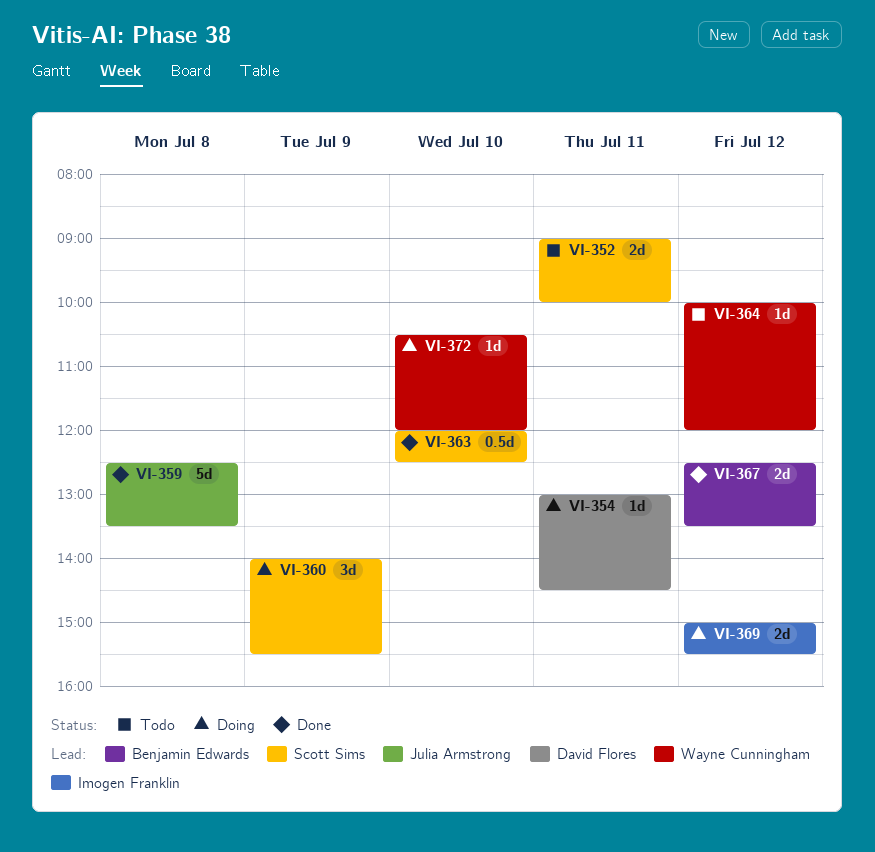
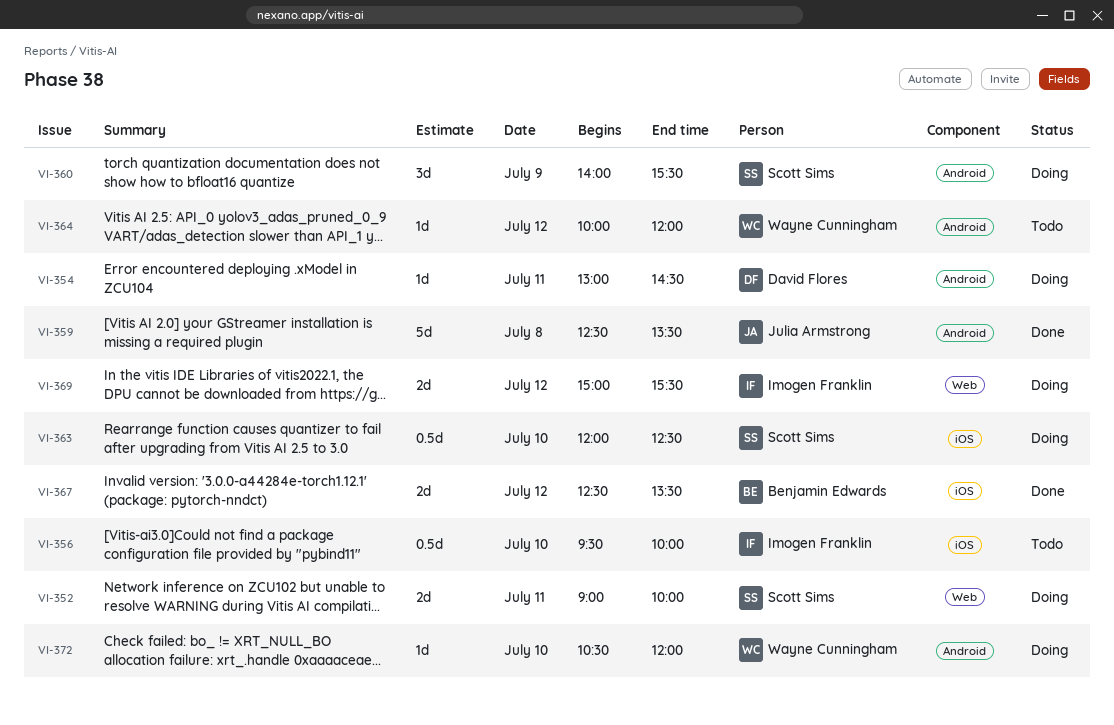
VI-352, status: Todo -> Doing
VI-356: none -> present
VI-363, status: Done -> Doing

